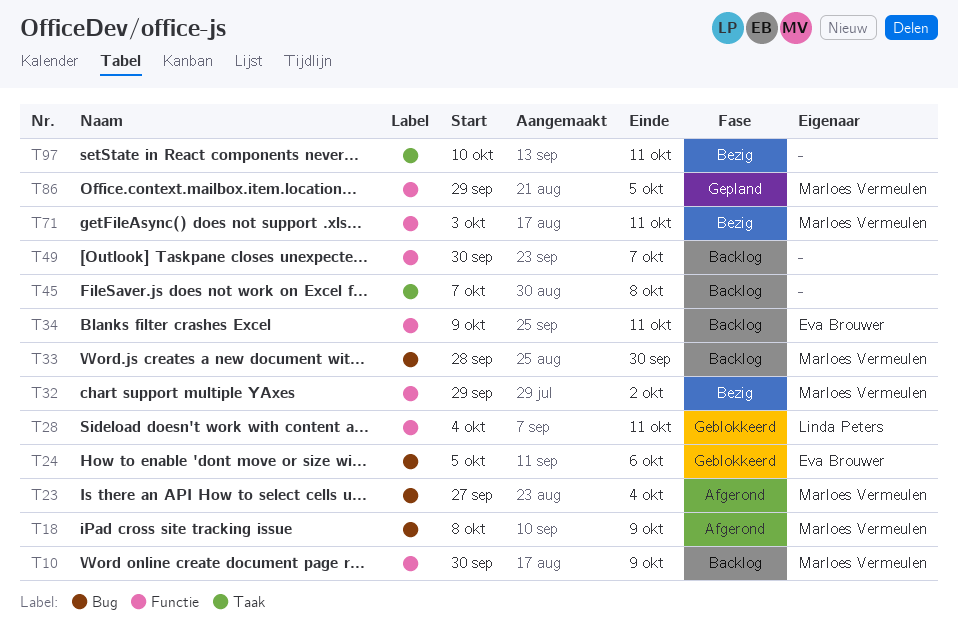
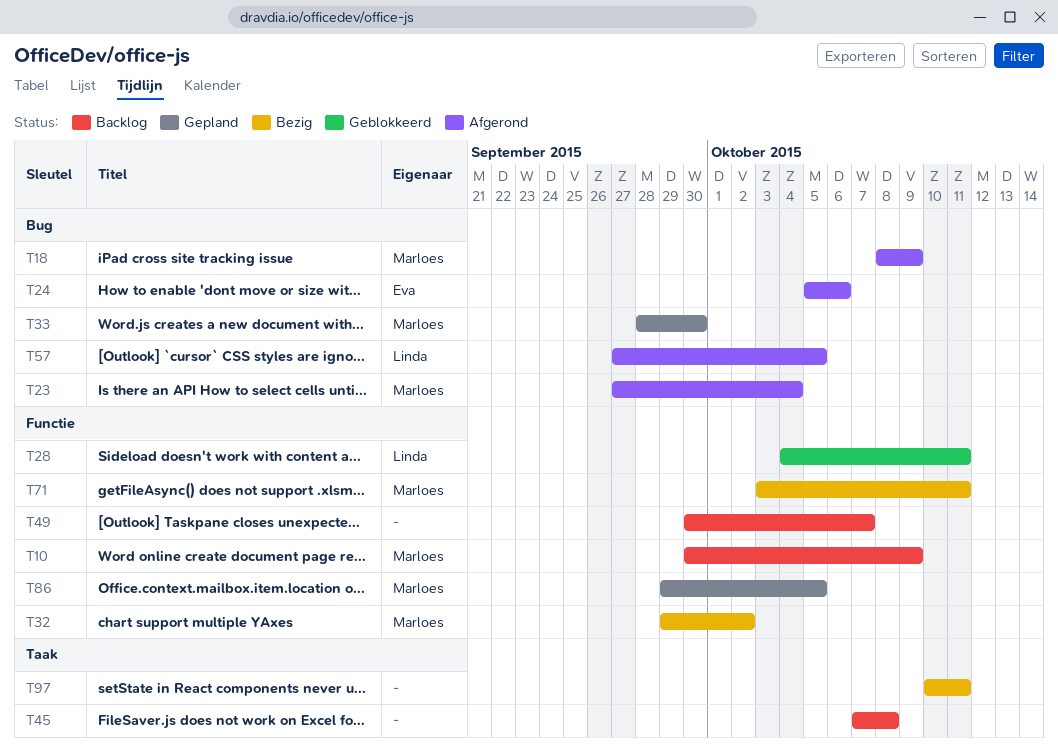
T24, status: Geblokkeerd -> Afgerond
T33, status: Backlog -> Gepland
T34: present -> none
T57: none -> present

